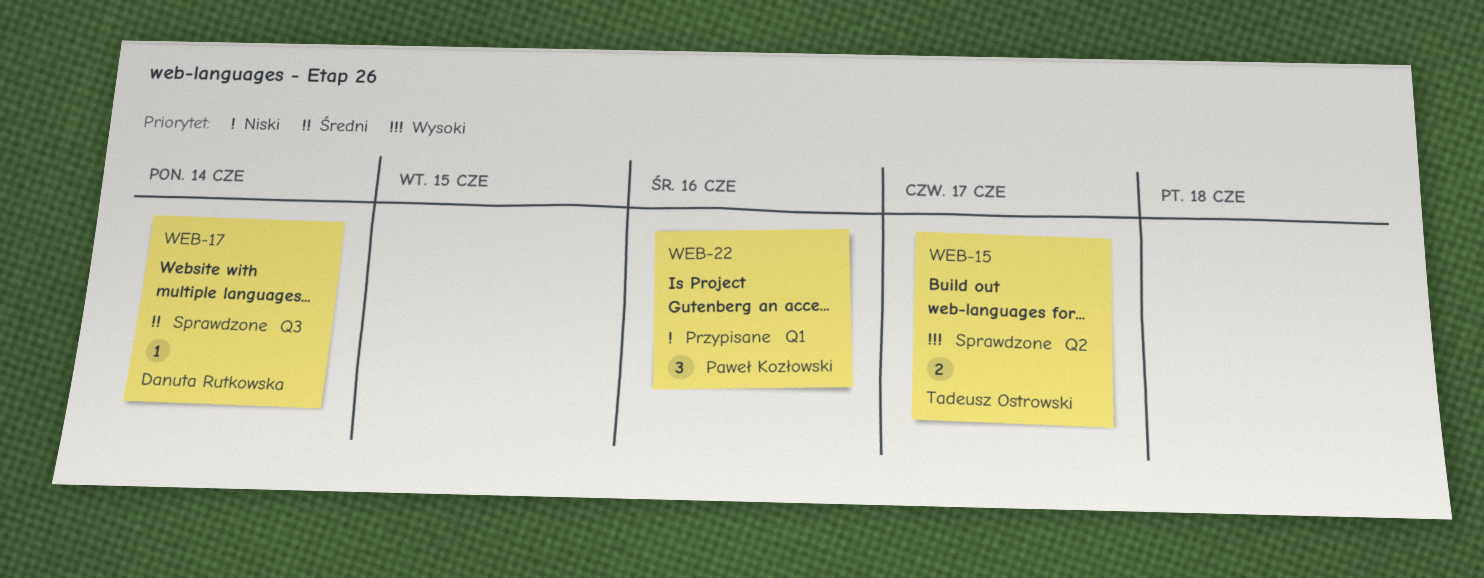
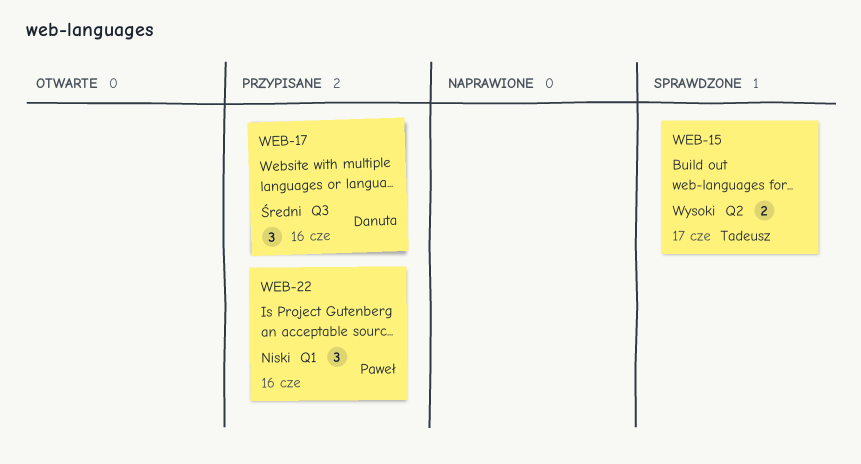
WEB-17, status: Sprawdzone -> Przypisane
WEB-17, estimate: 1 -> 3
WEB-17, due: Jun 14 -> Jun 16

